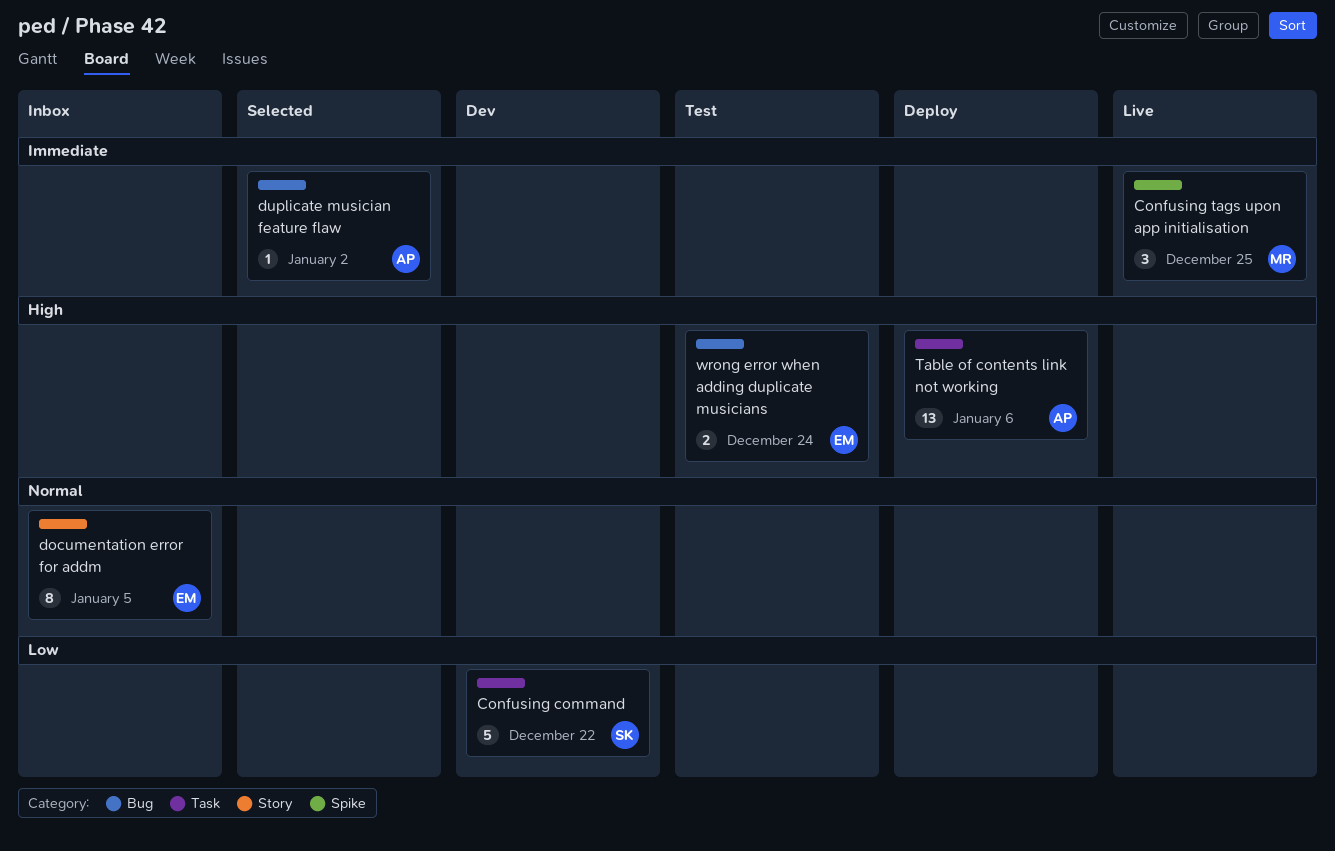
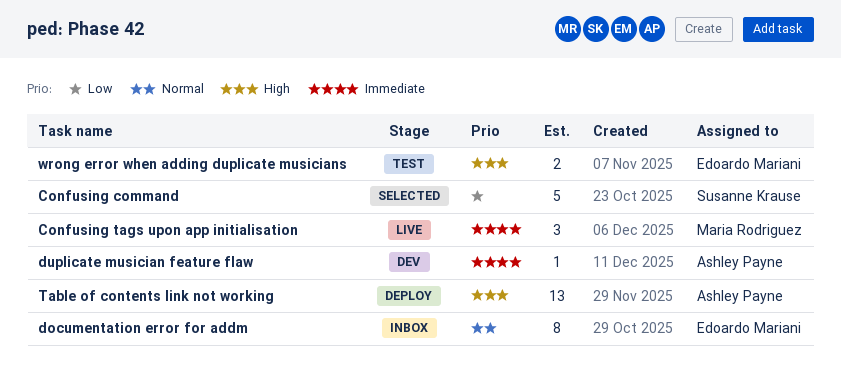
Confusing command, status: Dev -> Selected
duplicate musician feature flaw, status: Selected -> Dev

